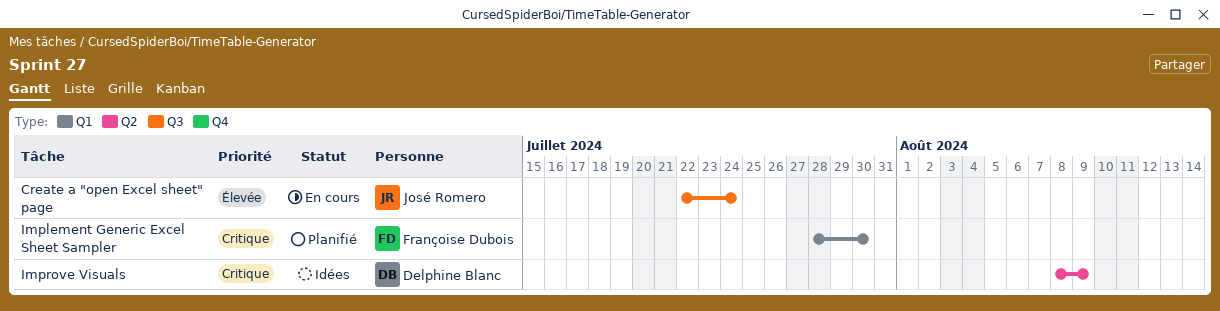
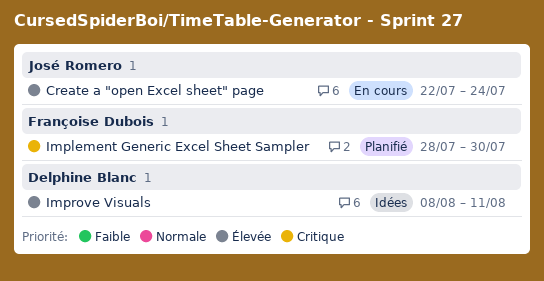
Improve Visuals, priority: Critique -> Élevée
Improve Visuals, due: Aug 9 -> Aug 11

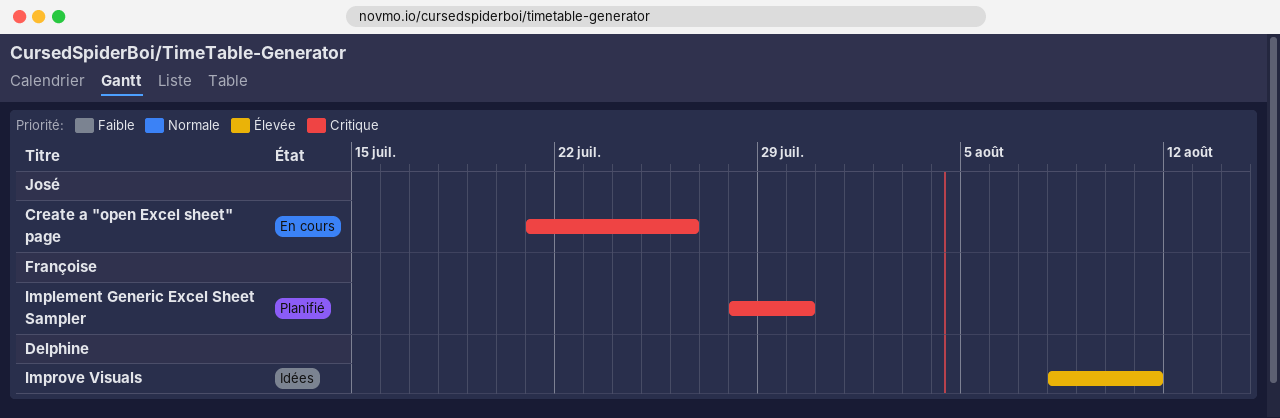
Create a "open Excel sheet" page, priority: Élevée -> Critique
Create a "open Excel sheet" page, start: Jul 22 -> Jul 21
Create a "open Excel sheet" page, due: Jul 24 -> Jul 26

